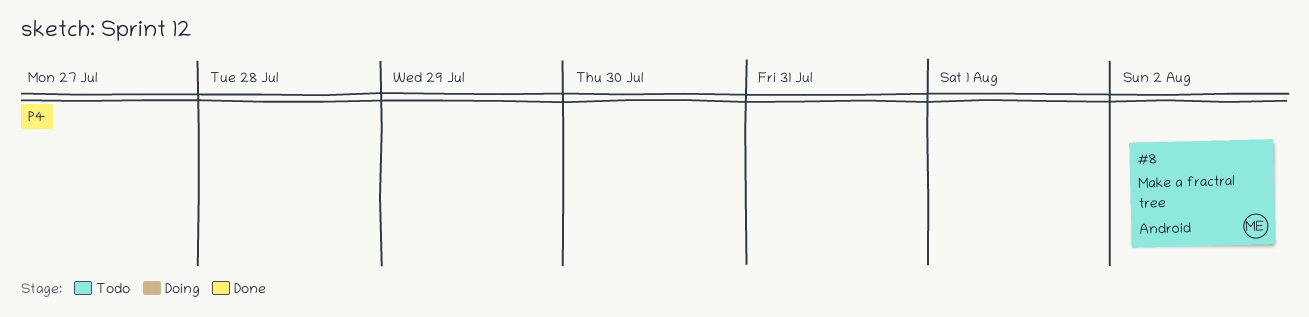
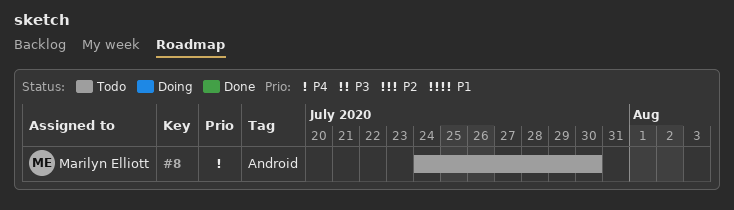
#8, due: Aug 2 -> Jul 30

